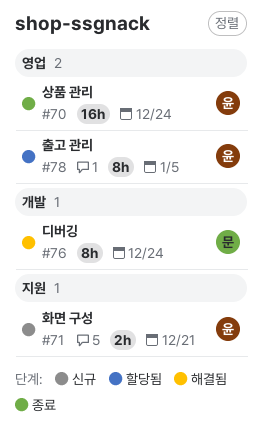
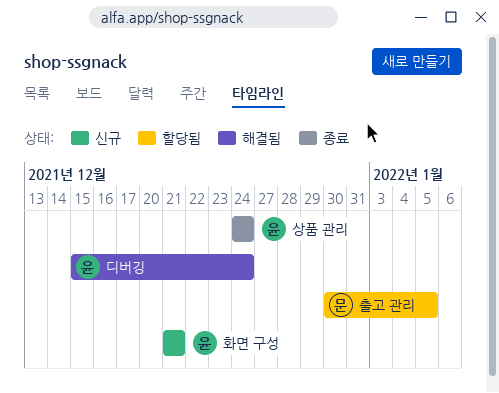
디버깅, owner: 문 -> 윤
출고 관리, owner: 윤 -> 문

